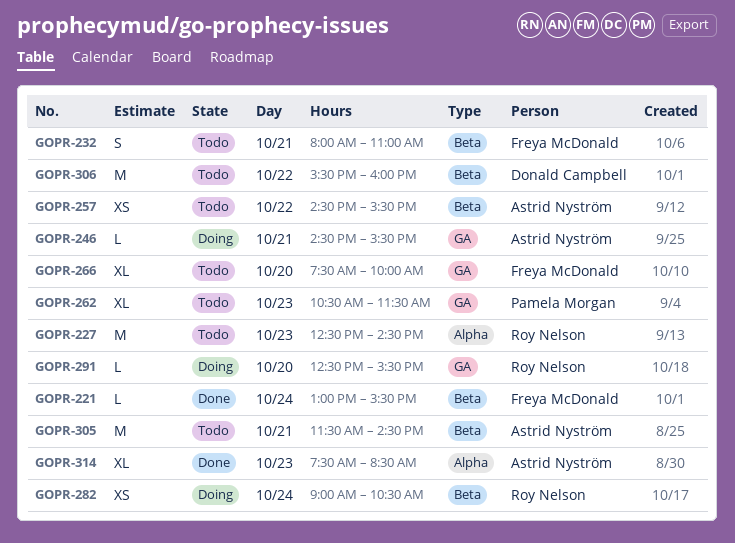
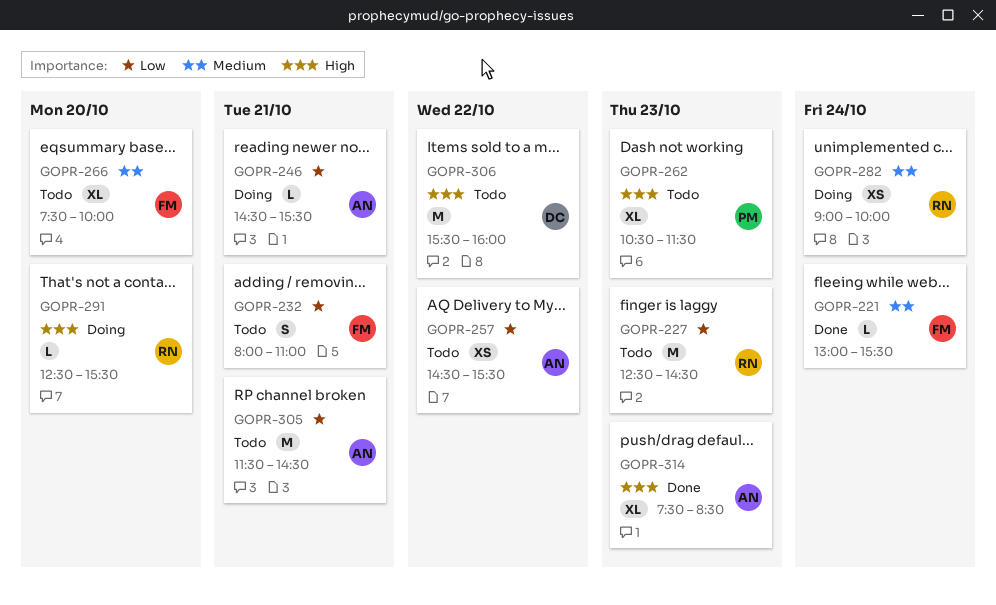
GOPR-282, ends: 10:30 -> 10:00

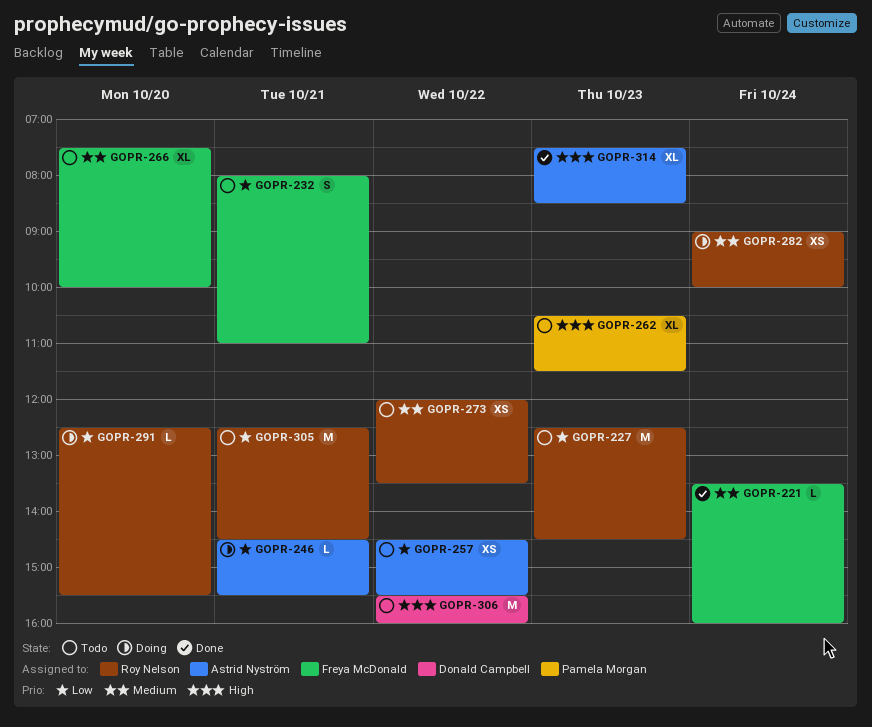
GOPR-221, begins: 13:00 -> 13:30
GOPR-221, ends: 15:30 -> 16:00
GOPR-273: none -> present
GOPR-291, priority: High -> Low
GOPR-305, owner: Astrid Nyström -> Roy Nelson
GOPR-305, begins: 11:30 -> 12:30

